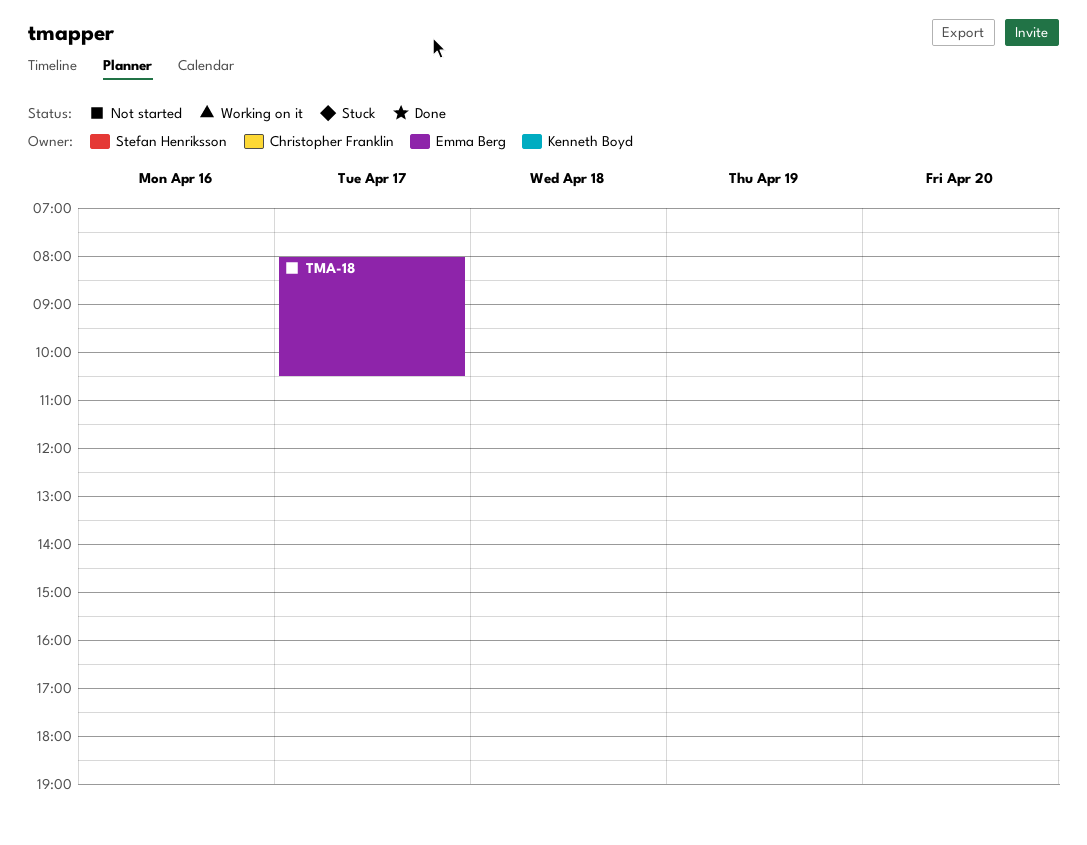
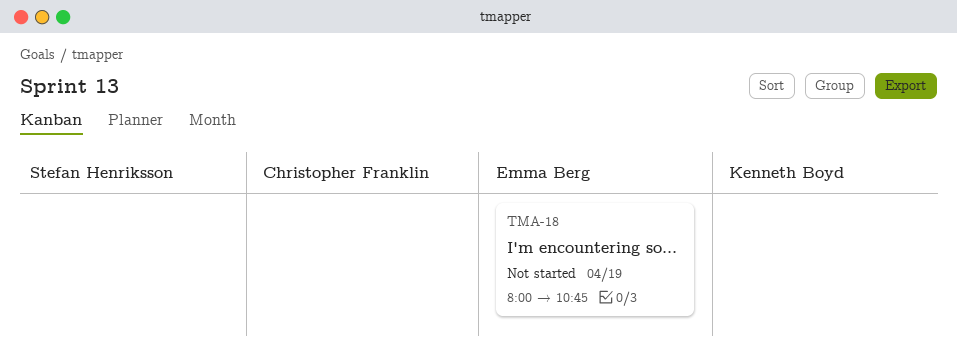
TMA-18, day: Apr 17 -> Apr 19
TMA-18, ends: 10:30 -> 10:45

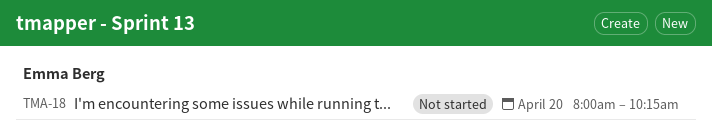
TMA-18, day: Apr 19 -> Apr 20
TMA-18, ends: 10:45 -> 10:15

